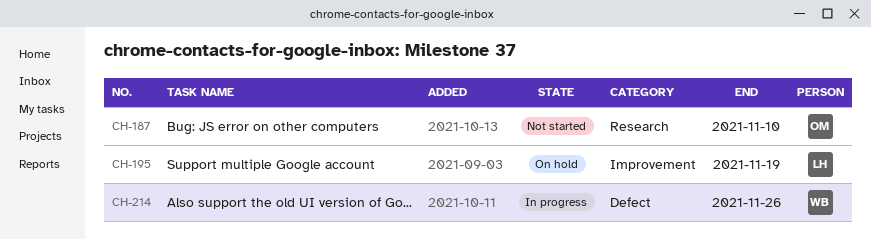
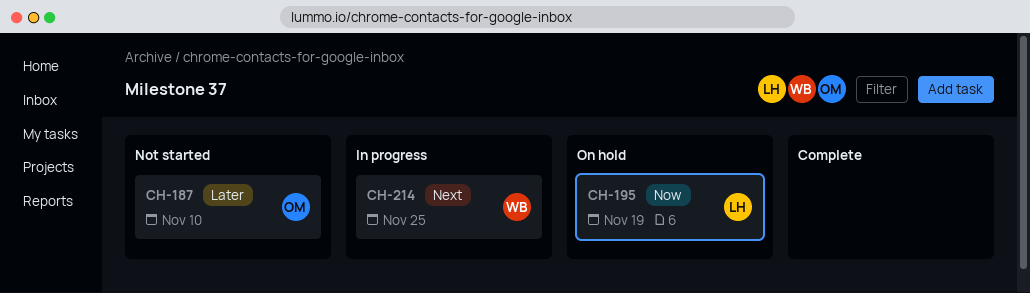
CH-214, due: Nov 26 -> Nov 25

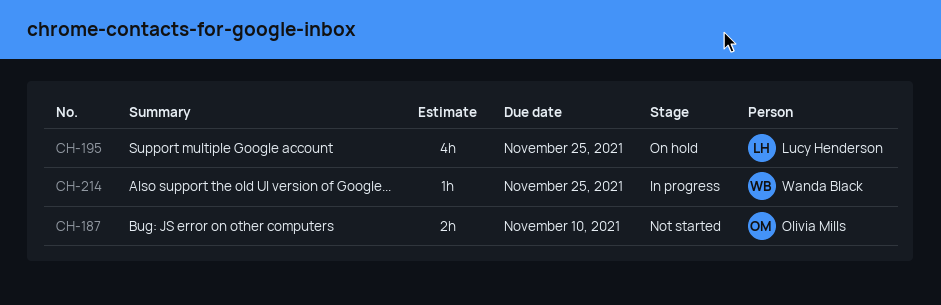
CH-195, due: Nov 19 -> Nov 25

